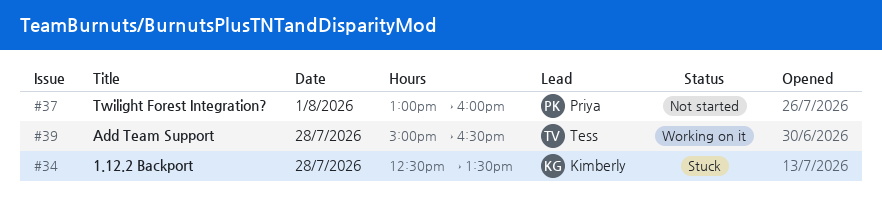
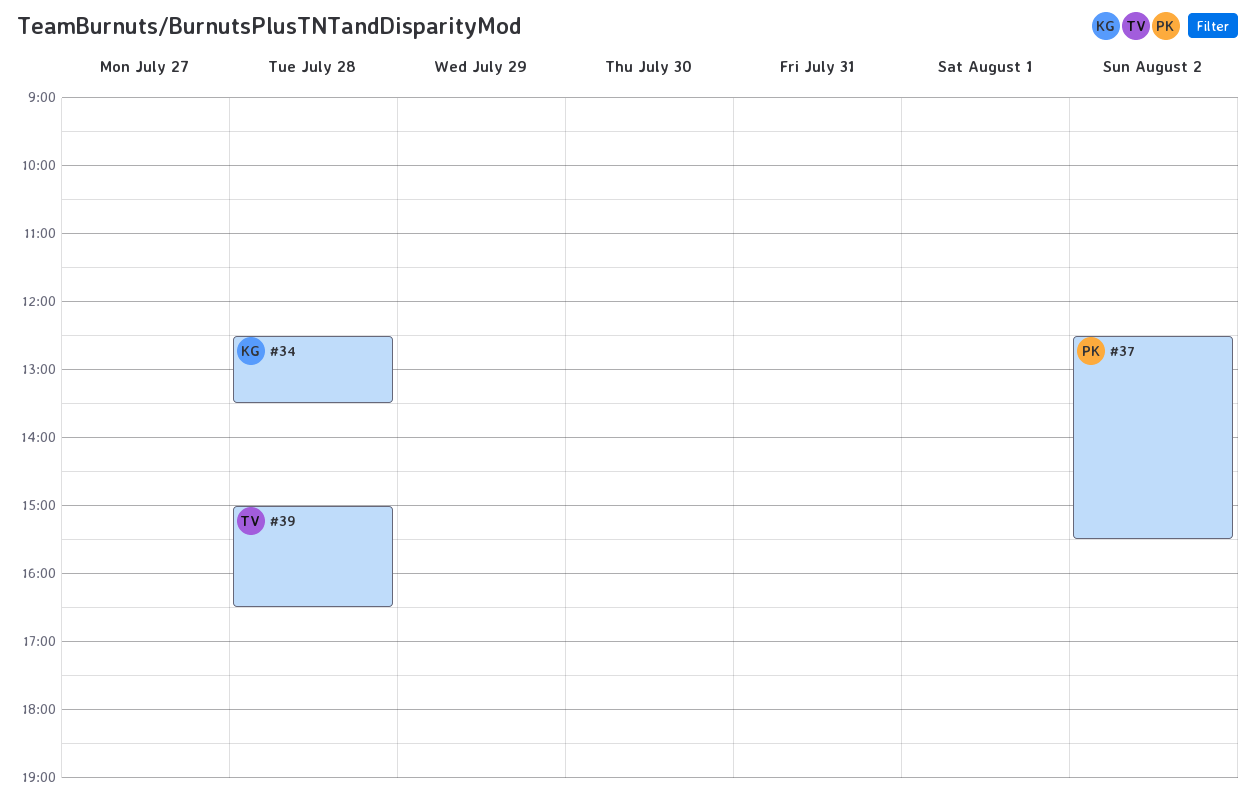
#37, day: Aug 1 -> Aug 2
#37, begins: 13:00 -> 12:30
#37, ends: 16:00 -> 15:30

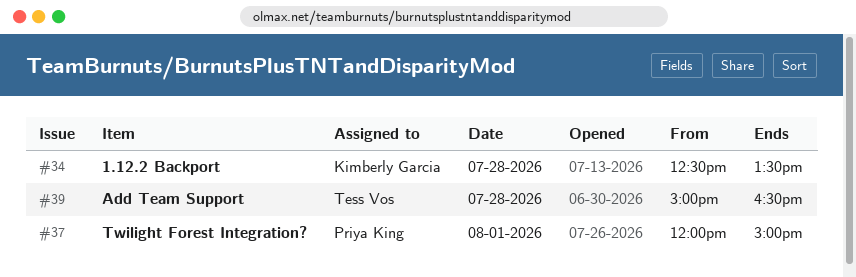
#37, day: Aug 2 -> Aug 1
#37, begins: 12:30 -> 12:00
#37, ends: 15:30 -> 15:00

